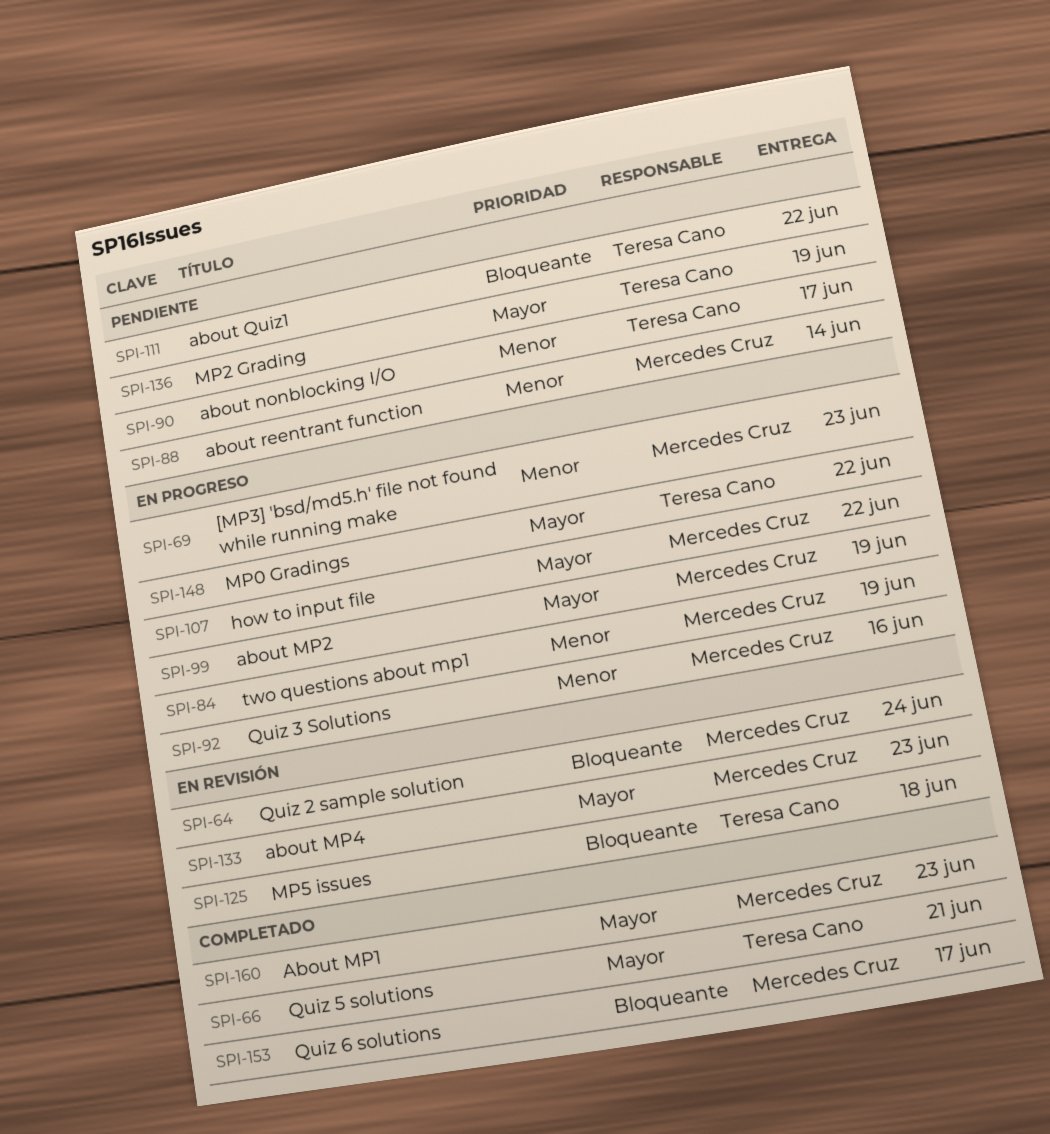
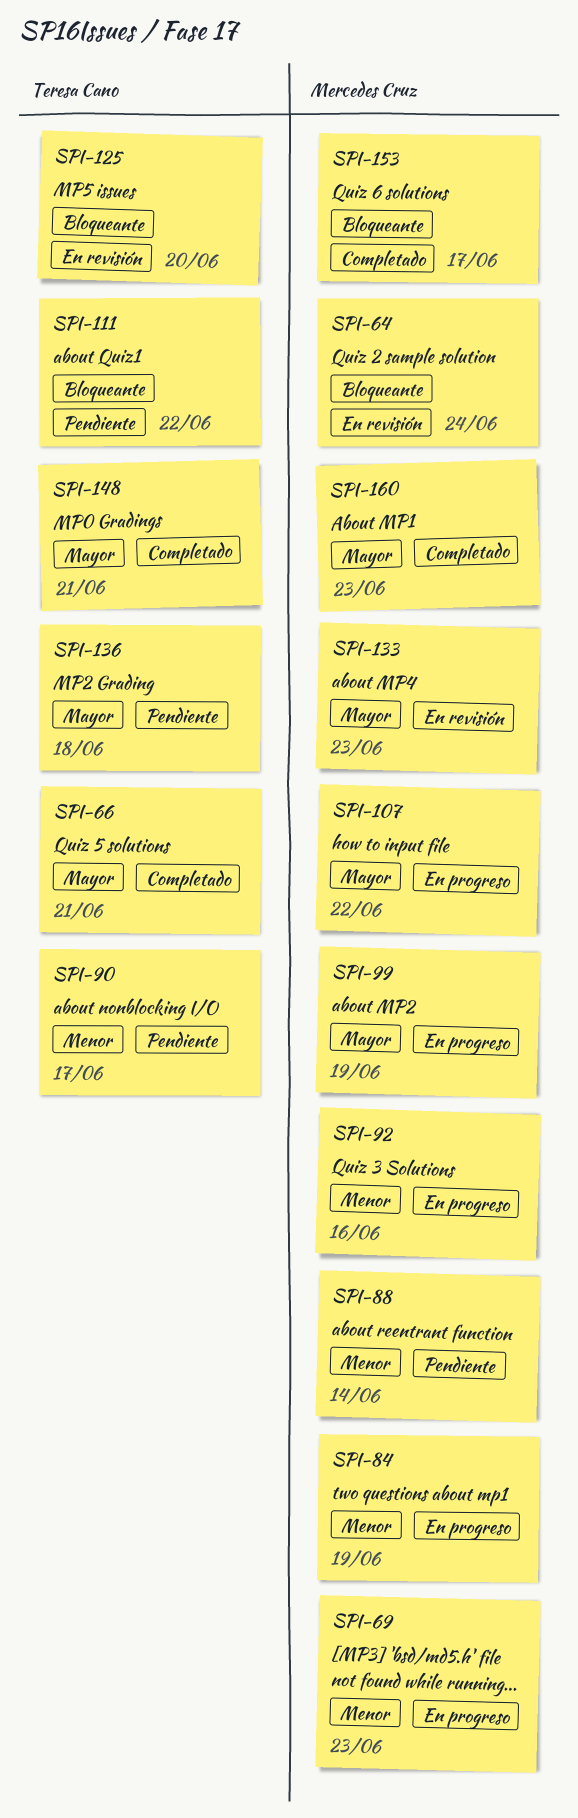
SPI-125, due: Jun 18 -> Jun 20
SPI-136, due: Jun 19 -> Jun 18
SPI-148, status: En progreso -> Completado
SPI-148, due: Jun 22 -> Jun 21

